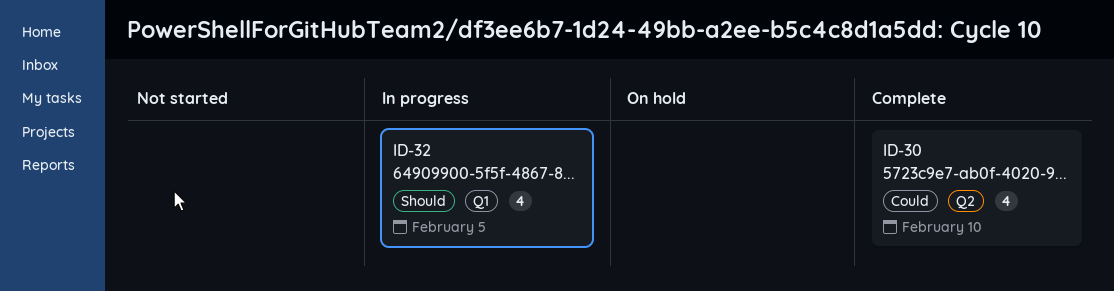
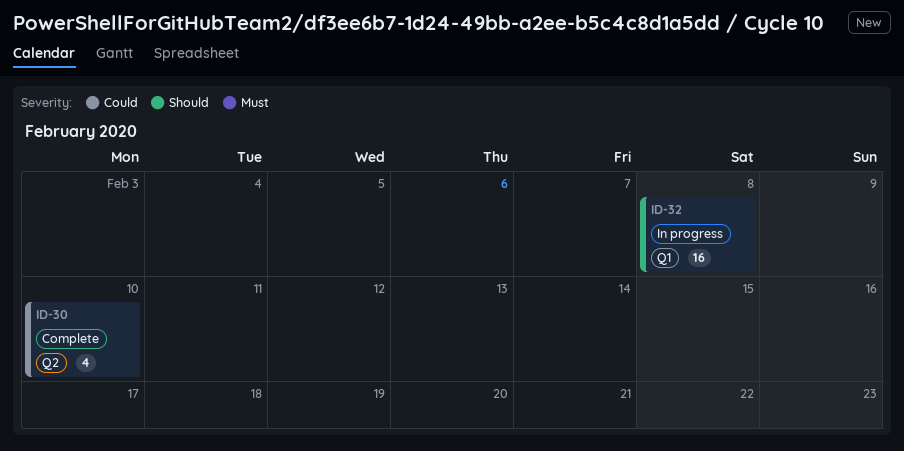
ID-32, estimate: 4 -> 16
ID-32, due: Feb 5 -> Feb 8

